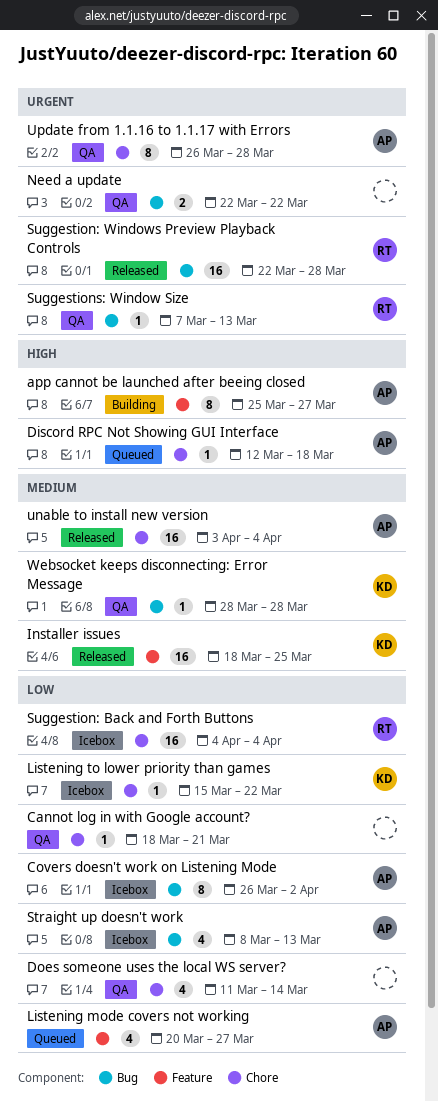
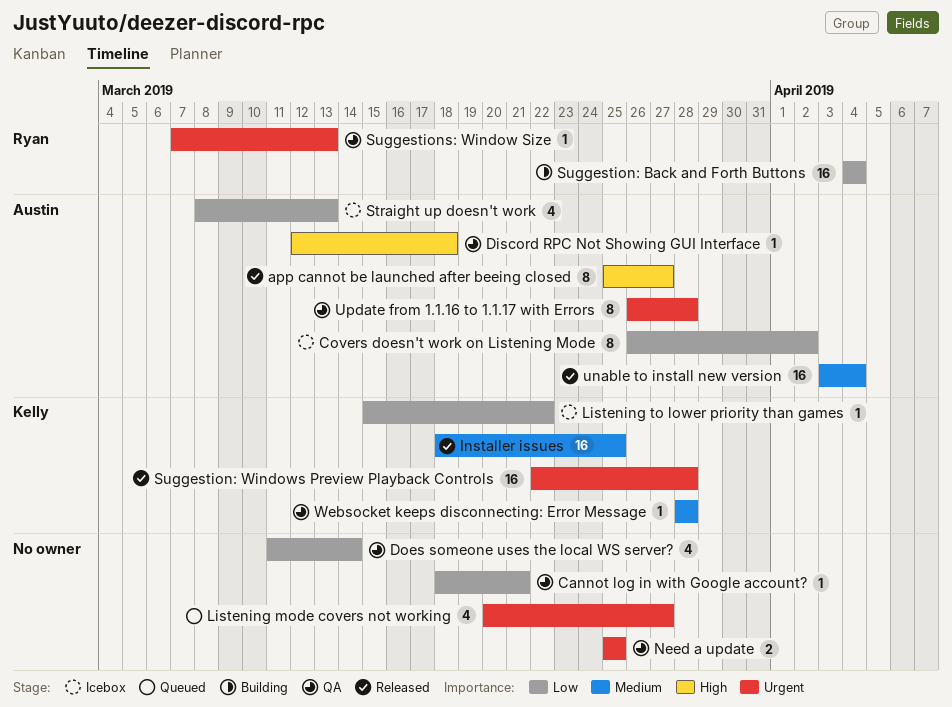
app cannot be launched after beeing closed, status: Building -> Released
Discord RPC Not Showing GUI Interface, status: Queued -> QA
Listening mode covers not working, owner: Austin -> none
Listening mode covers not working, priority: Low -> Urgent
Need a update, start: Mar 22 -> Mar 25
Need a update, due: Mar 22 -> Mar 25
Suggestion: Back and Forth Buttons, status: Icebox -> Building
Suggestion: Windows Preview Playback Controls, owner: Ryan -> Kelly

